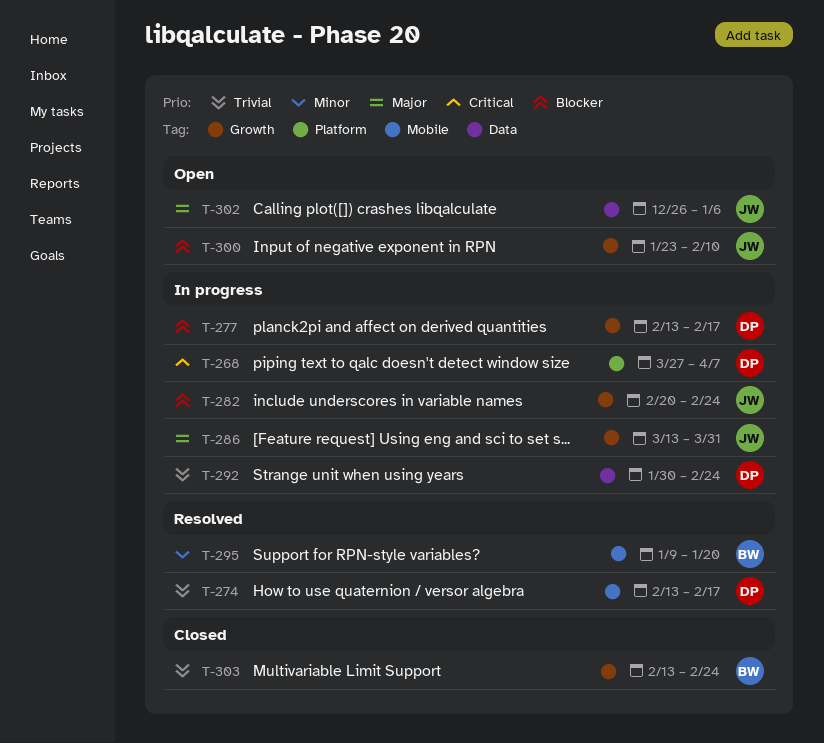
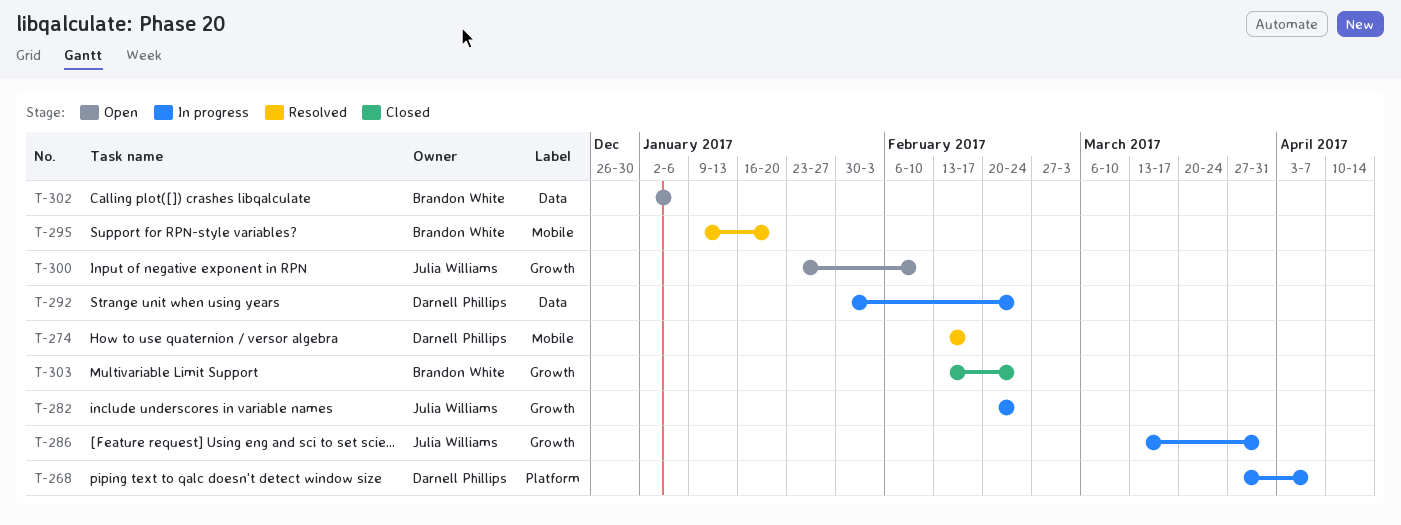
T-277: present -> none
T-302, owner: Julia Williams -> Brandon White
T-302, start: Dec 26 -> Jan 2

